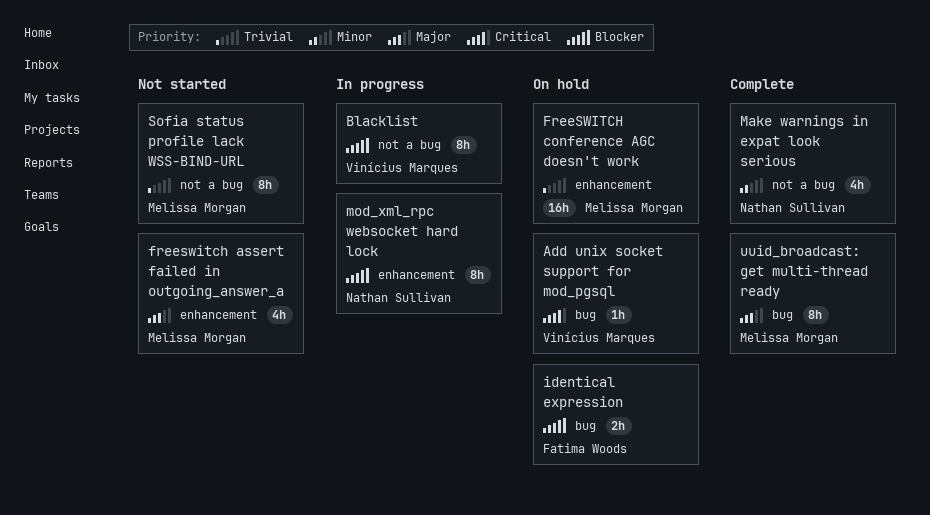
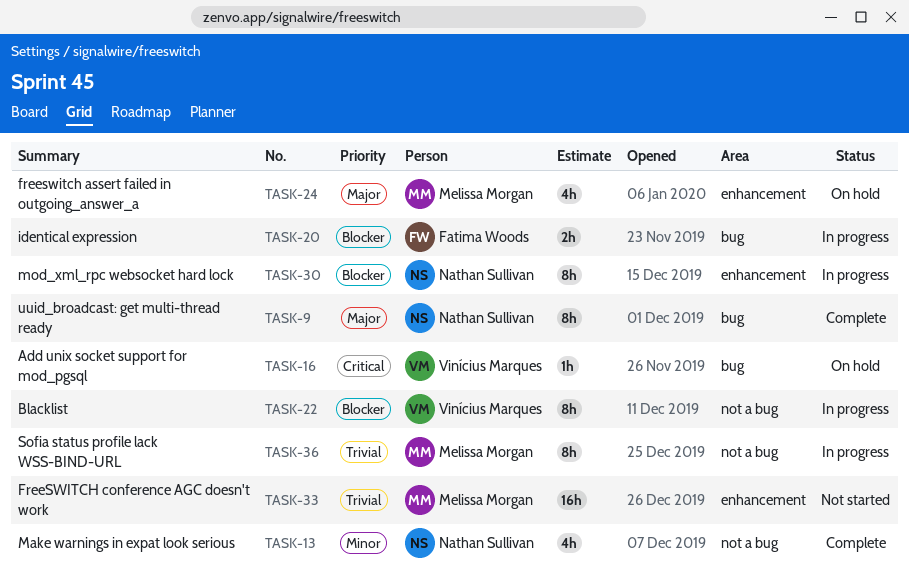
freeswitch assert failed in outgoing_answer_a, status: Not started -> On hold
FreeSWITCH conference AGC doesn't work, status: On hold -> Not started
identical expression, status: On hold -> In progress
Sofia status profile lack WSS-BIND-URL, status: Not started -> In progress
uuid_broadcast: get multi-thread ready, owner: Melissa Morgan -> Nathan Sullivan

